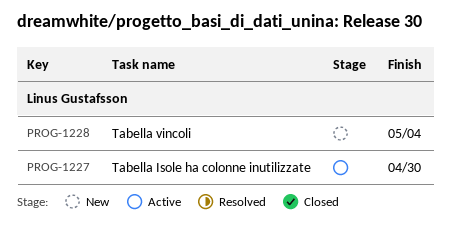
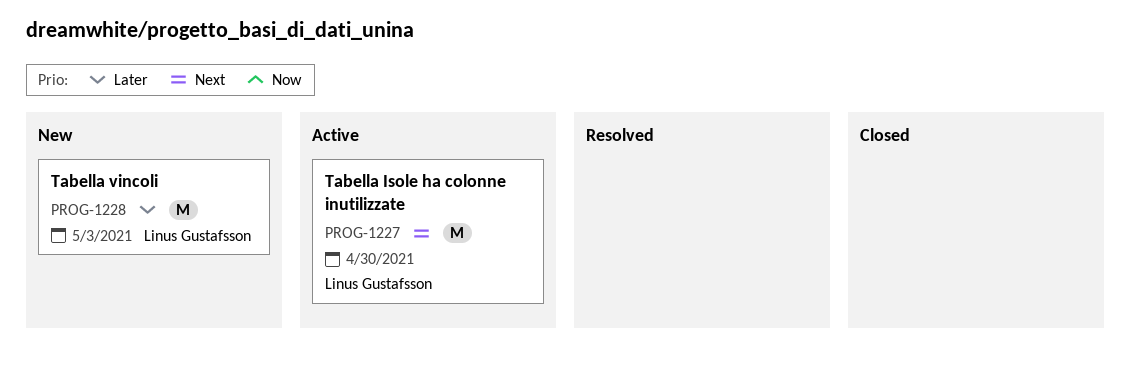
PROG-1228, due: May 4 -> May 3

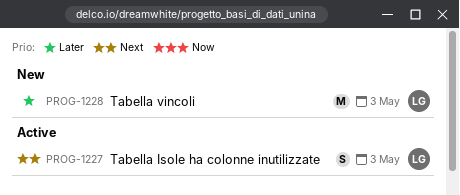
PROG-1227, estimate: M -> S
PROG-1227, due: Apr 30 -> May 3

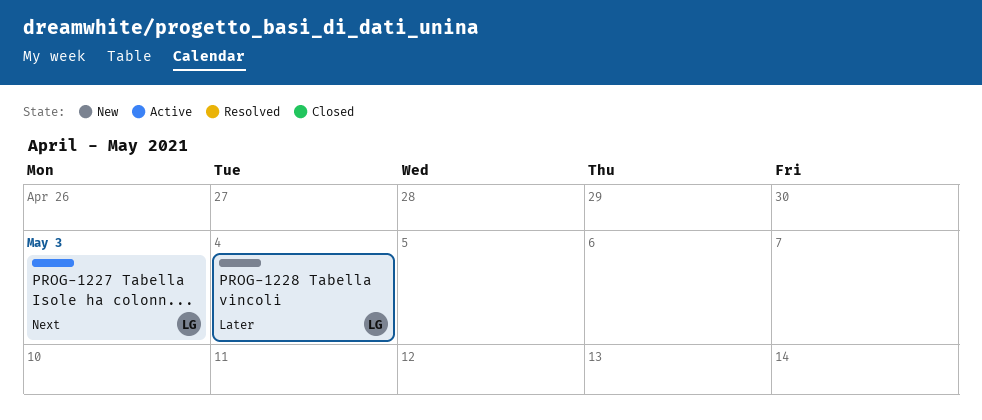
PROG-1228, due: May 3 -> May 4

